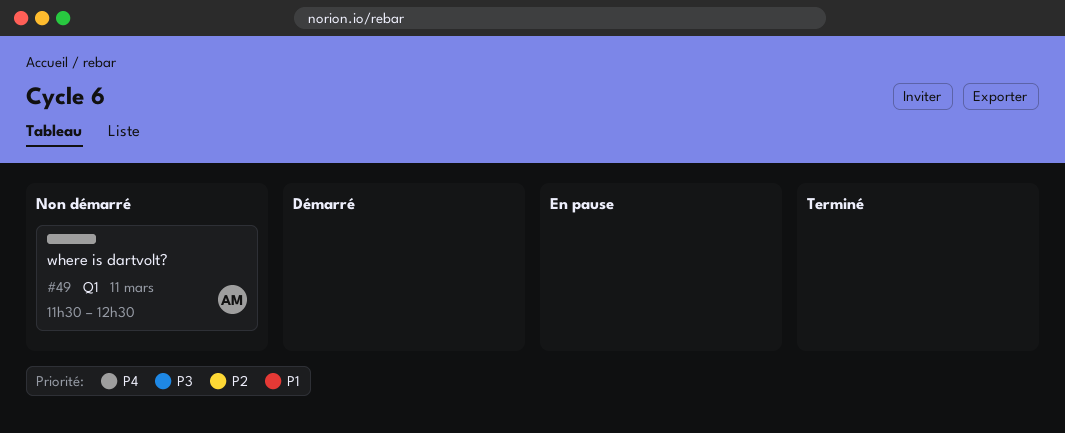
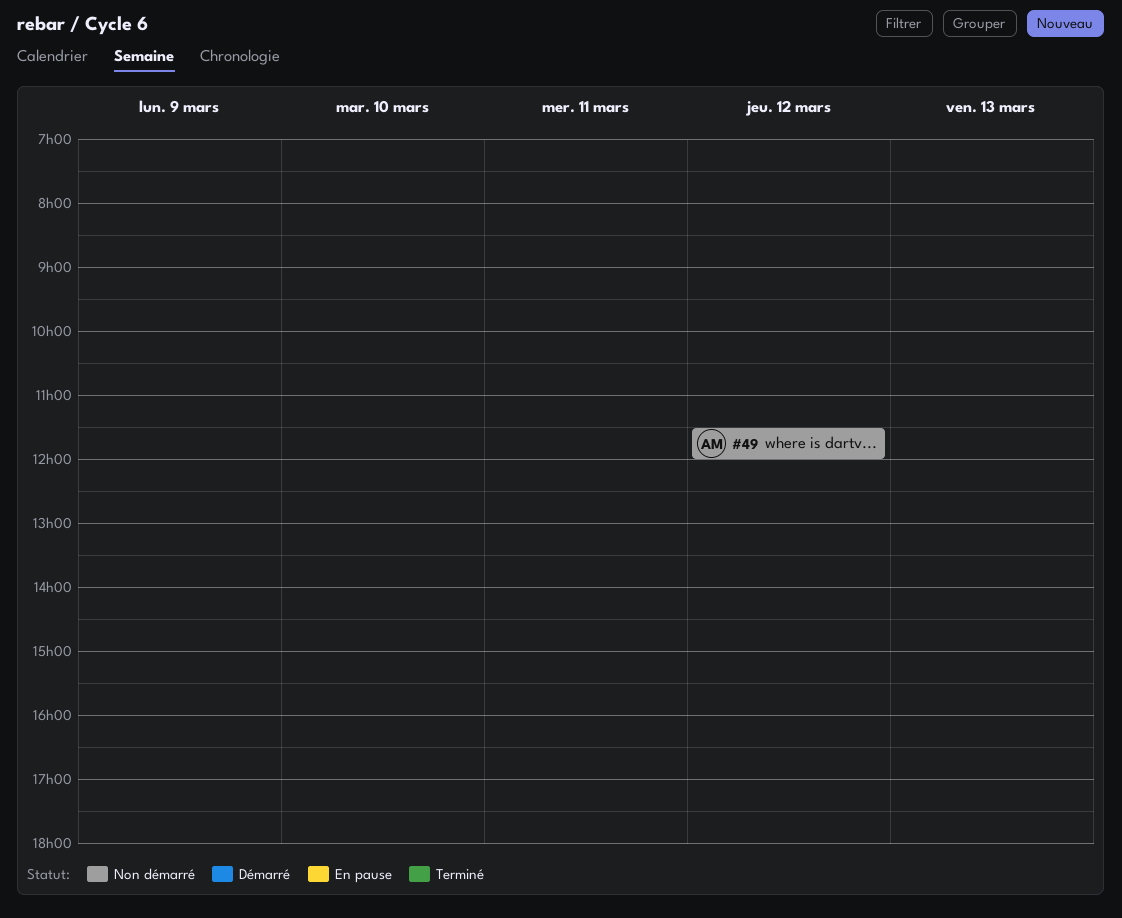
#49, day: Mar 11 -> Mar 12
#49, ends: 12:30 -> 12:00

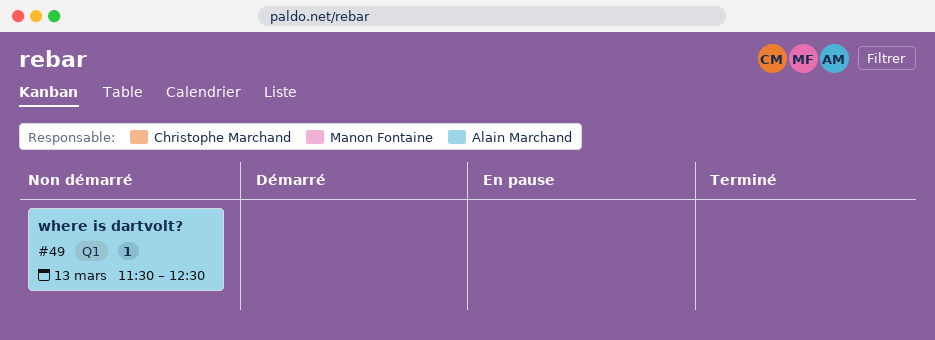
#49, day: Mar 12 -> Mar 13
#49, ends: 12:00 -> 12:30

